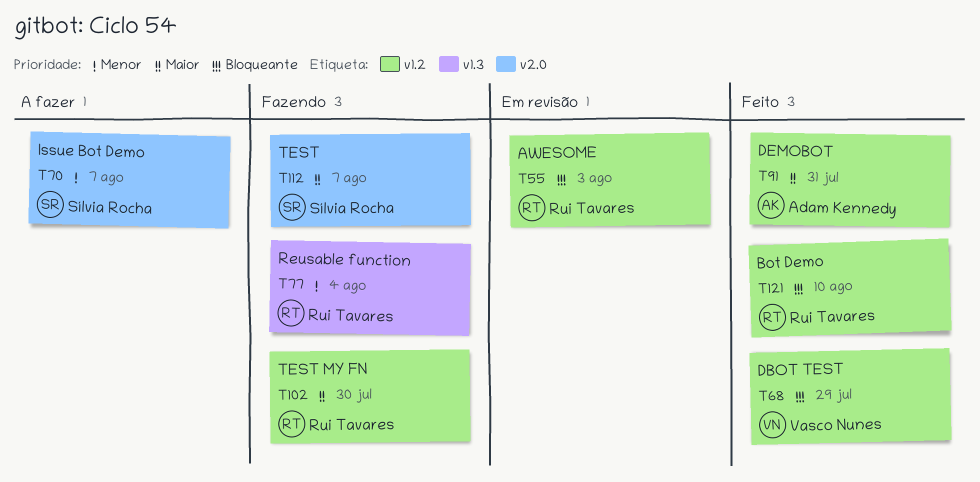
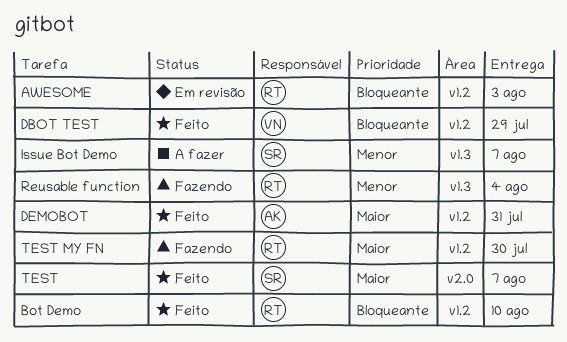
Issue Bot Demo, label: v2.0 -> v1.3
TEST, status: Fazendo -> Feito

